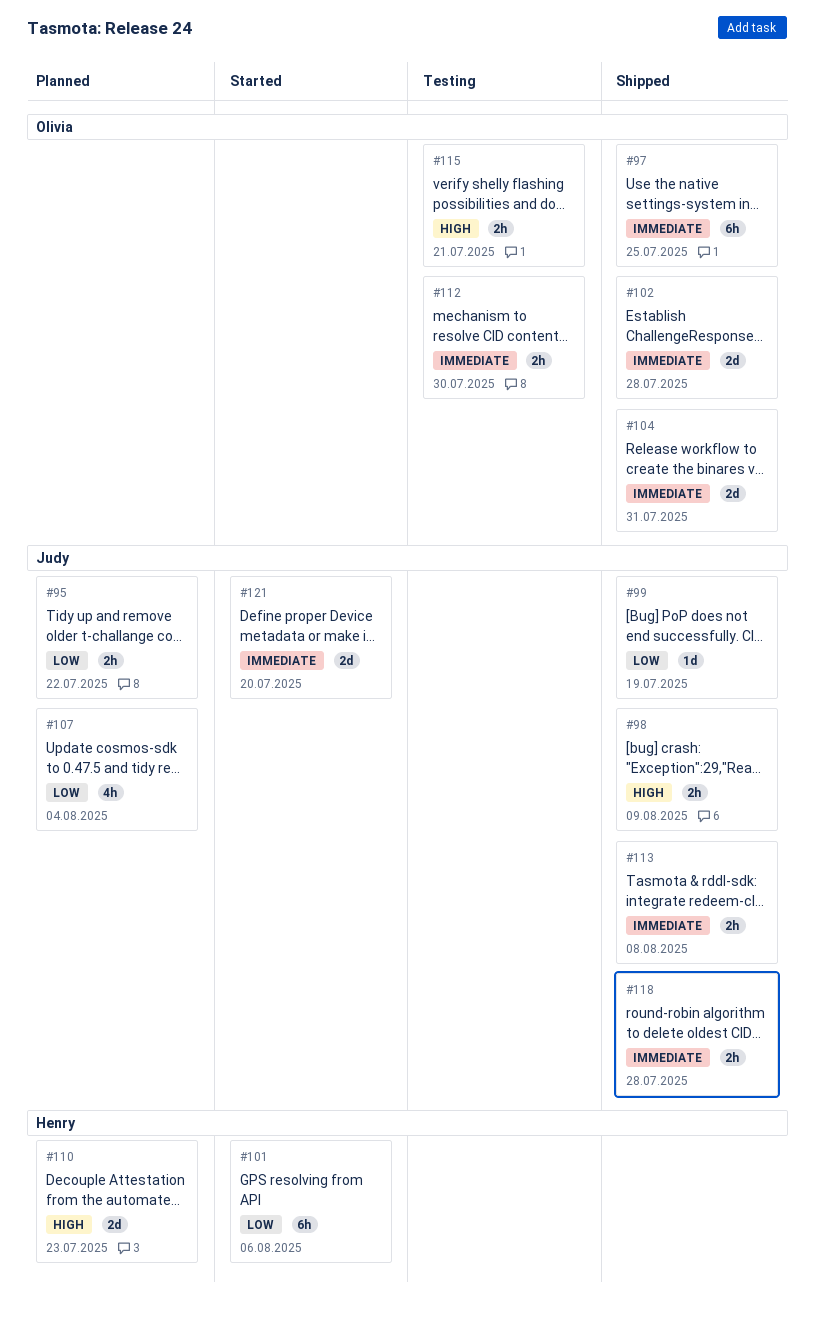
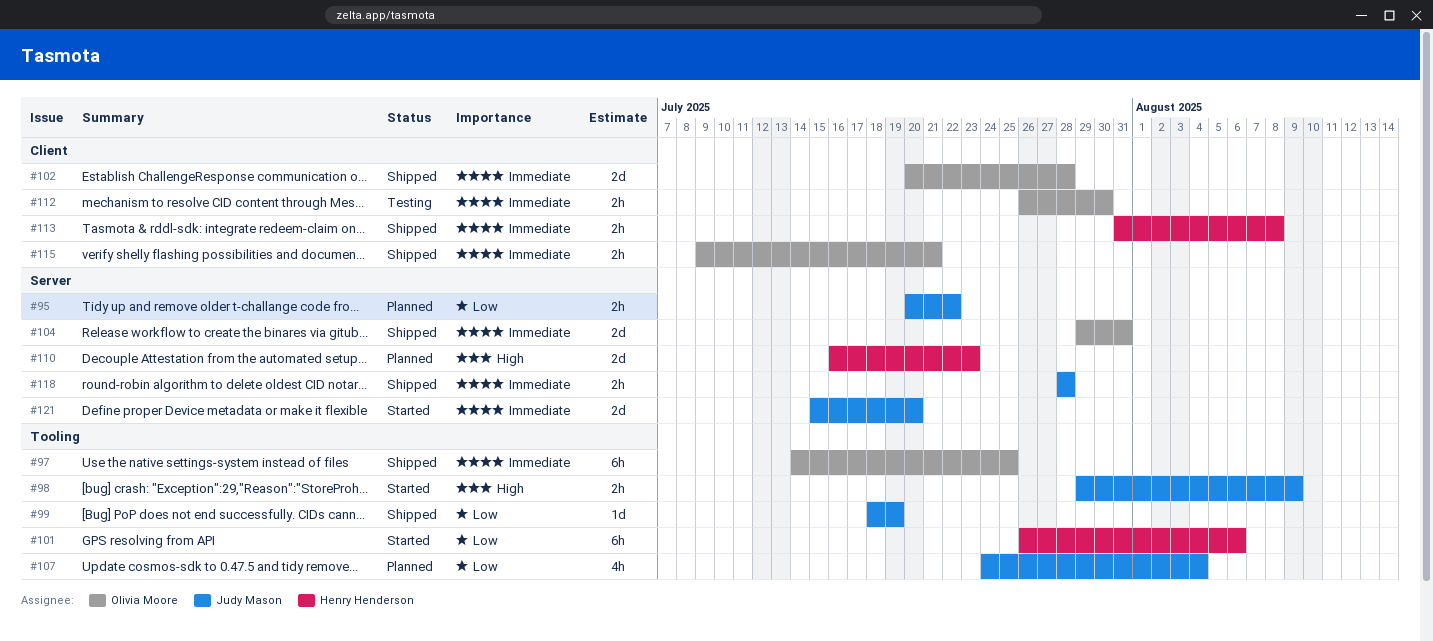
#98, status: Shipped -> Started
#113, owner: Judy Mason -> Henry Henderson
#115, status: Testing -> Shipped
#115, priority: High -> Immediate

